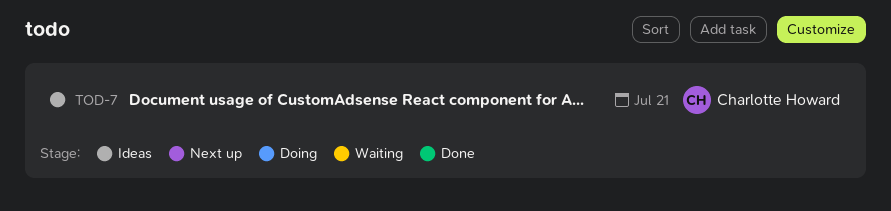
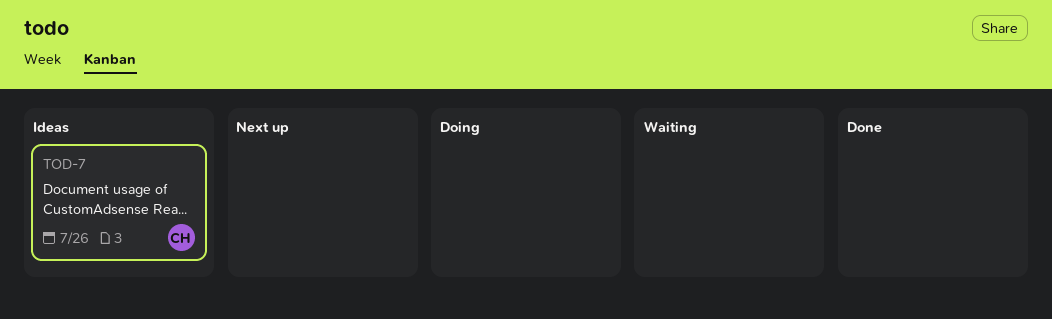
TOD-7, due: Jul 21 -> Jul 26

